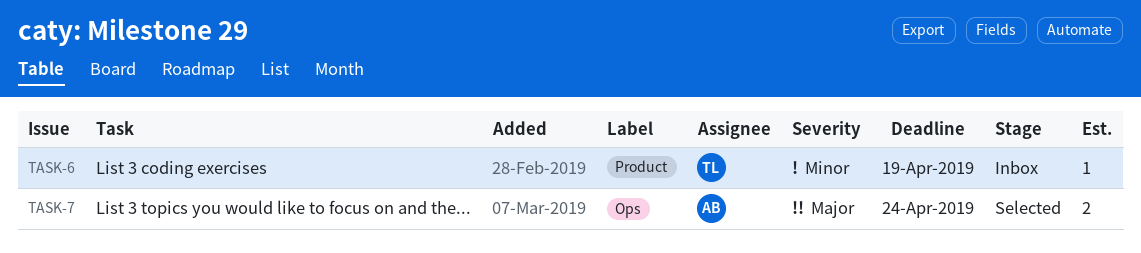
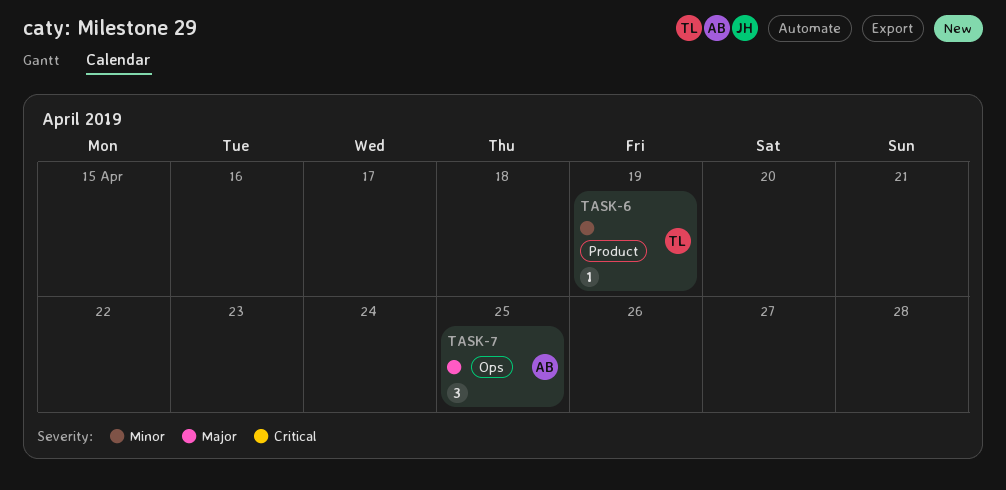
TASK-7, estimate: 2 -> 3
TASK-7, due: Apr 24 -> Apr 25

